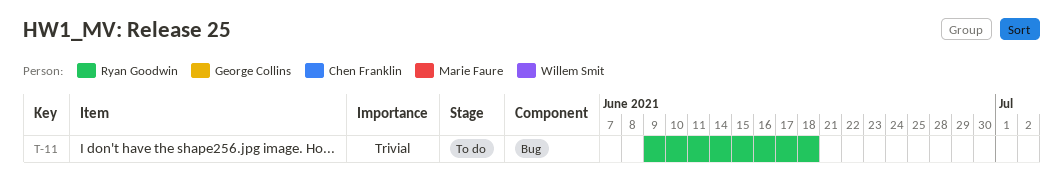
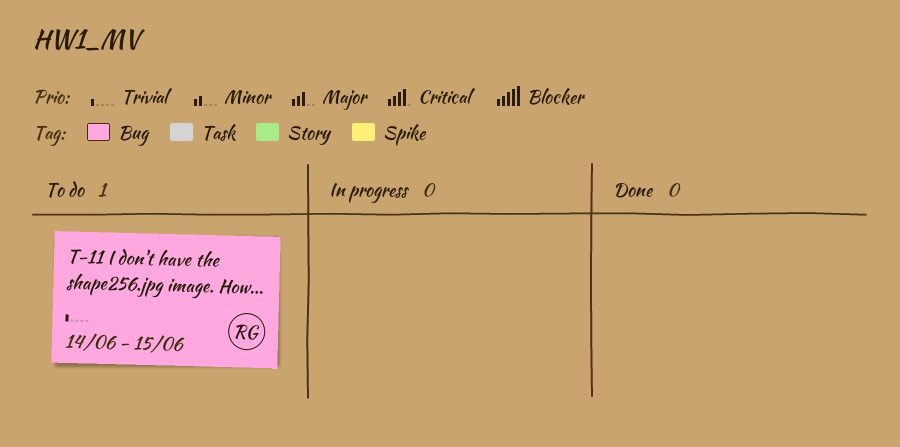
T-11, start: Jun 9 -> Jun 14
T-11, due: Jun 18 -> Jun 15

